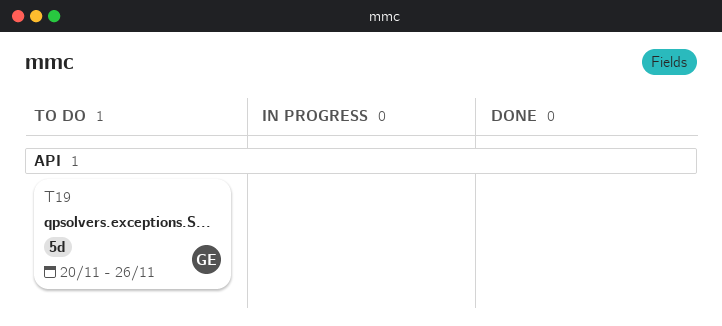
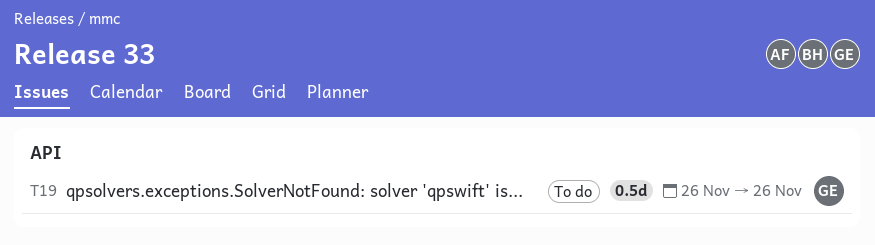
T19, estimate: 5d -> 0.5d
T19, start: Nov 20 -> Nov 26

